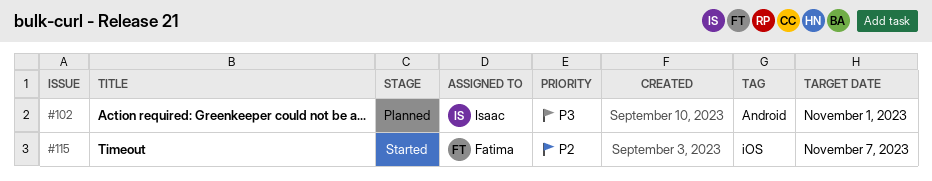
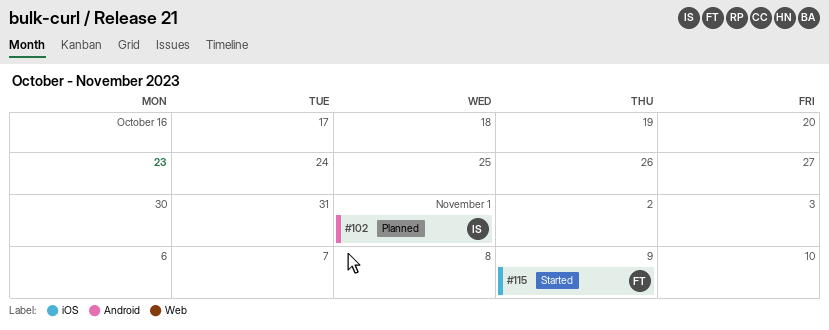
#115, due: Nov 7 -> Nov 9

